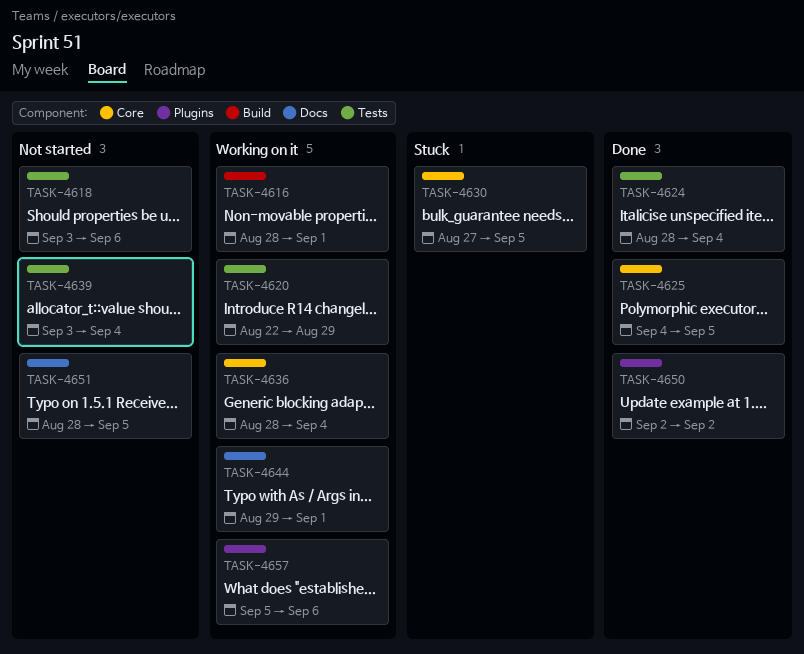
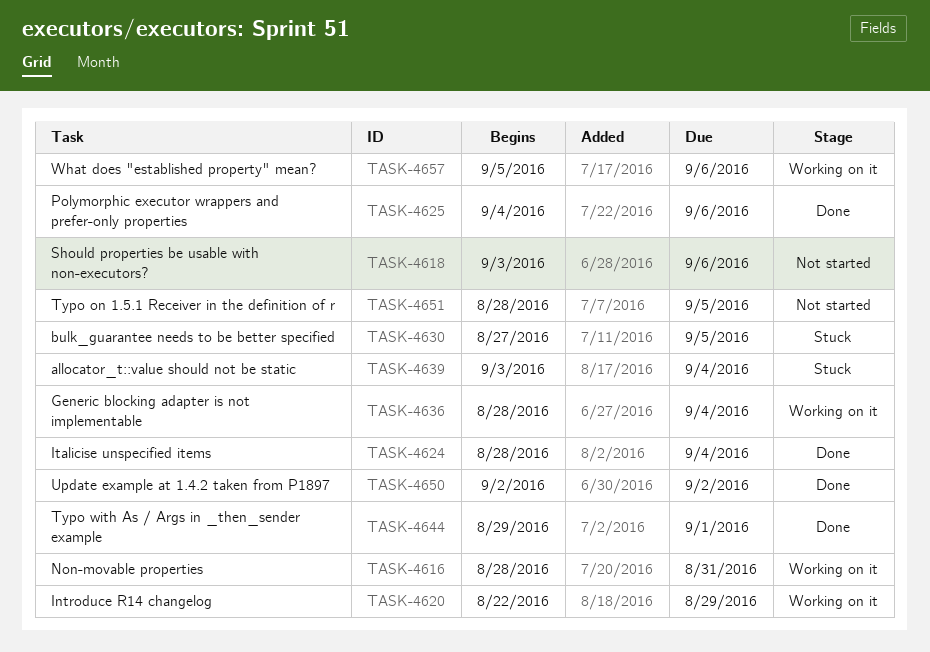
TASK-4616, due: Sep 1 -> Aug 31
TASK-4625, due: Sep 5 -> Sep 6
TASK-4639, status: Not started -> Stuck
TASK-4644, status: Working on it -> Done

